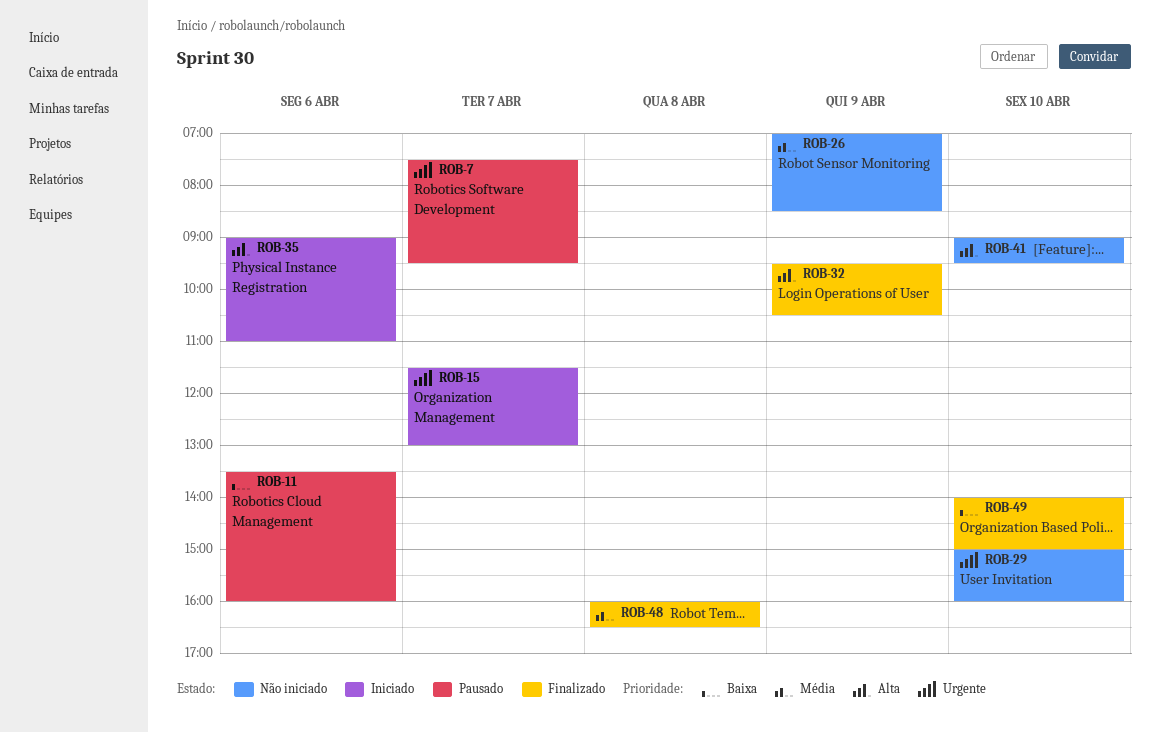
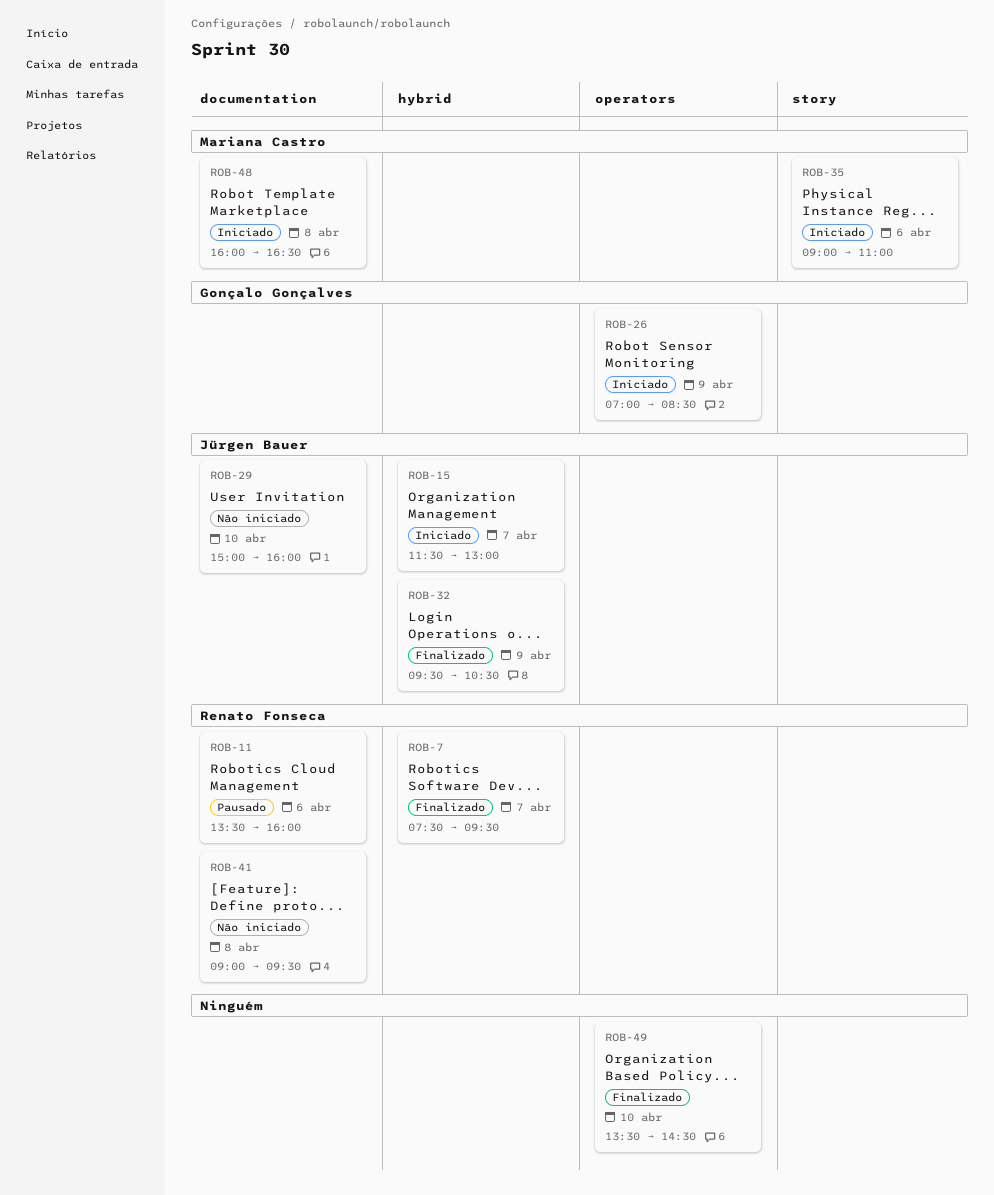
ROB-7, status: Pausado -> Finalizado
ROB-26, status: Não iniciado -> Iniciado
ROB-41, day: Apr 10 -> Apr 8
ROB-48, status: Finalizado -> Iniciado
ROB-49, begins: 14:00 -> 13:30
ROB-49, ends: 15:00 -> 14:30

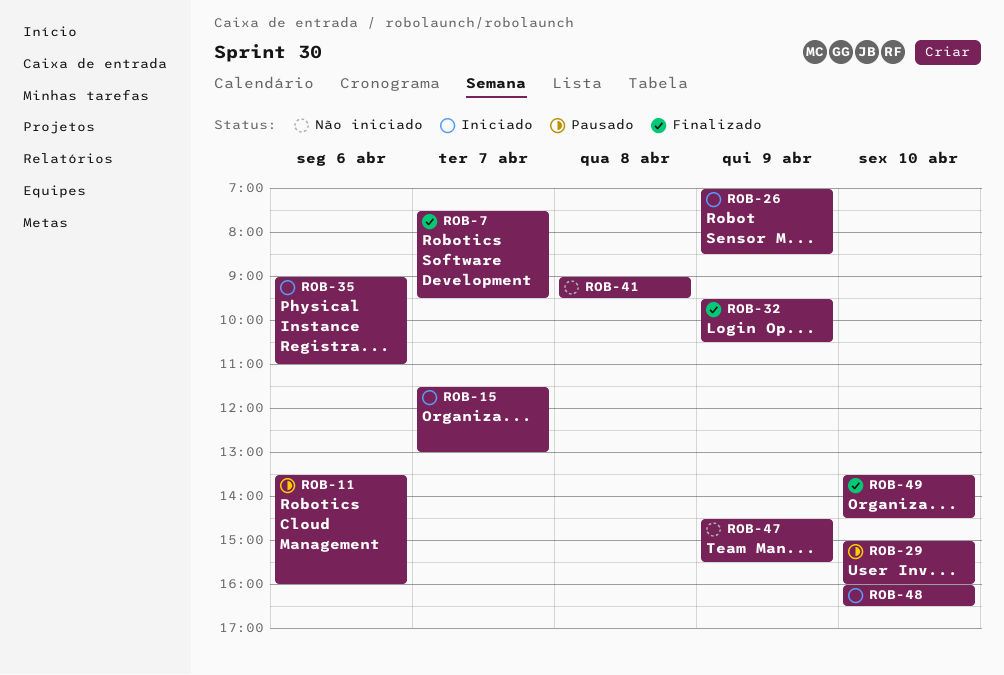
ROB-29, status: Não iniciado -> Pausado
ROB-47: none -> present
ROB-48, day: Apr 8 -> Apr 10

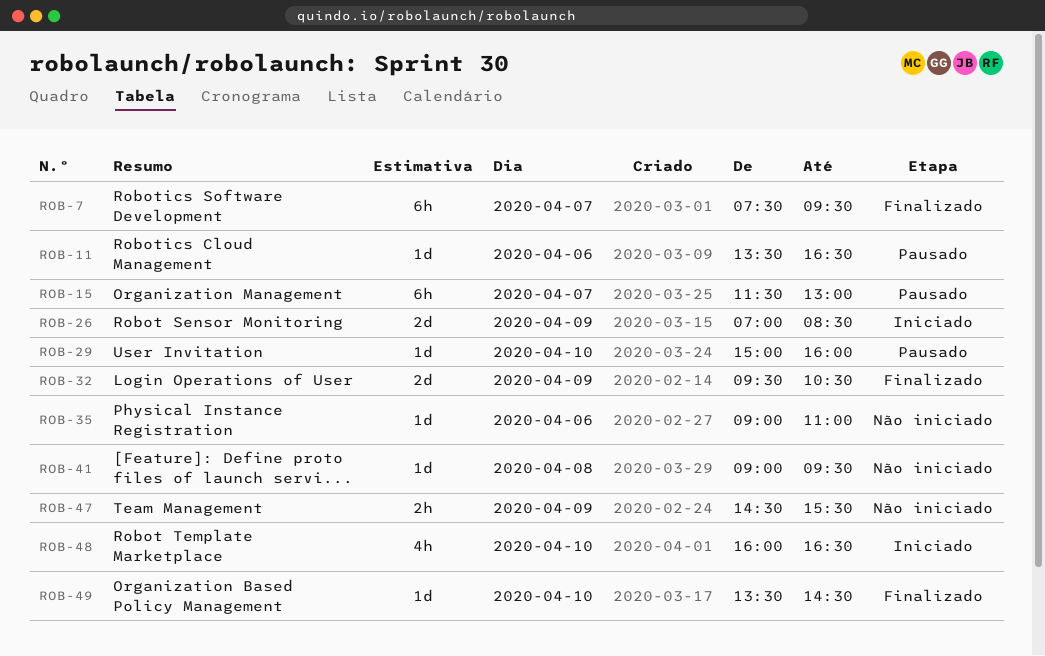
ROB-11, ends: 16:00 -> 16:30
ROB-15, status: Iniciado -> Pausado
ROB-35, status: Iniciado -> Não iniciado

